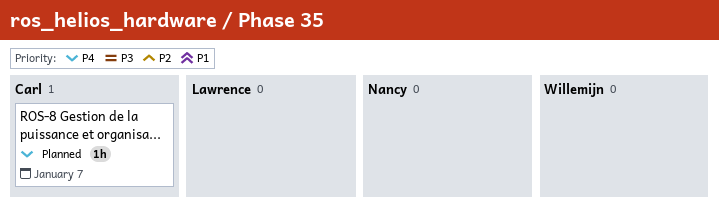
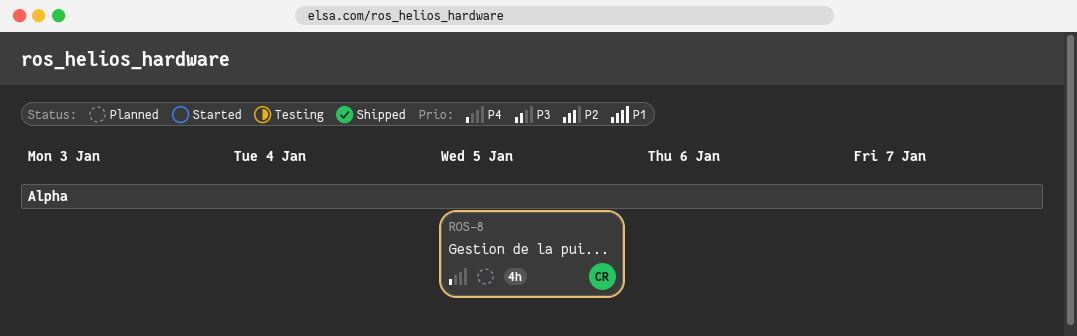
ROS-8, estimate: 1h -> 4h
ROS-8, due: Jan 7 -> Jan 5

